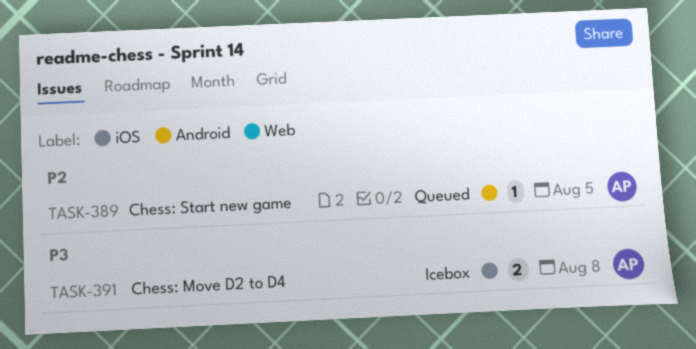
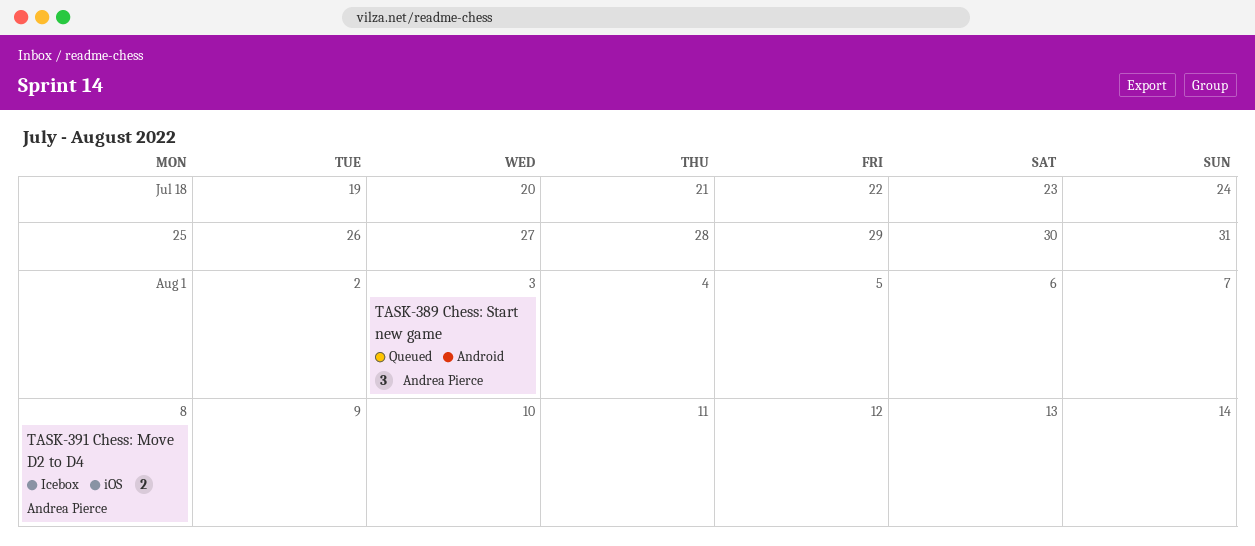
TASK-389, estimate: 1 -> 3
TASK-389, due: Aug 5 -> Aug 3

